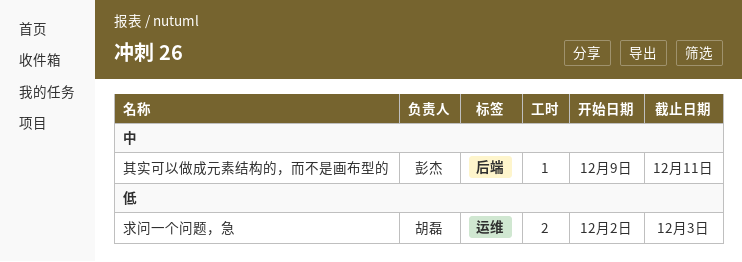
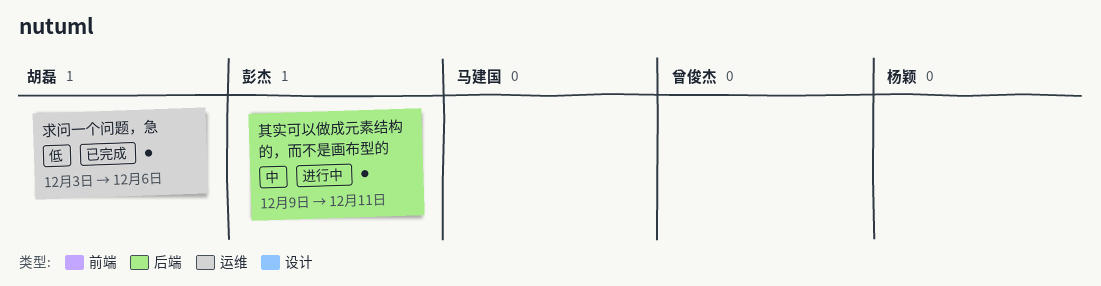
求问一个问题，急, estimate: 2 -> 1
求问一个问题，急, start: Dec 2 -> Dec 3
求问一个问题，急, due: Dec 3 -> Dec 6

